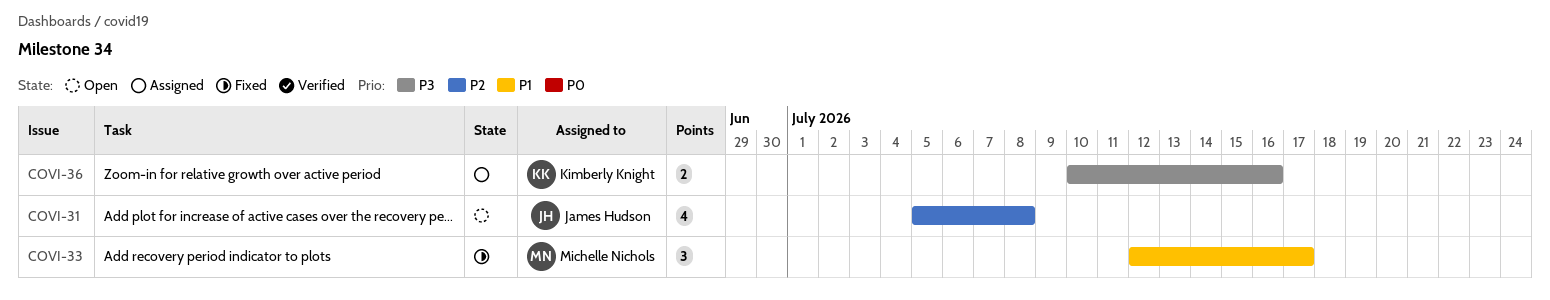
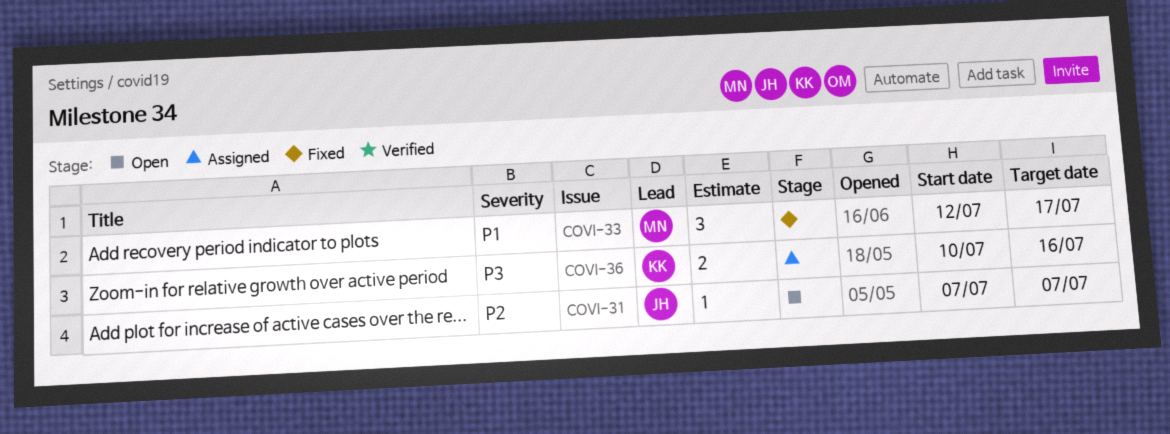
COVI-31, estimate: 4 -> 1
COVI-31, start: Jul 5 -> Jul 7
COVI-31, due: Jul 8 -> Jul 7

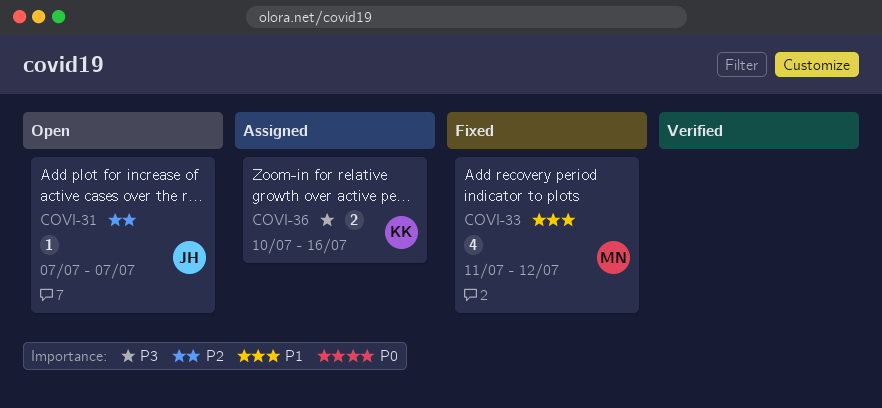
COVI-33, estimate: 3 -> 4
COVI-33, start: Jul 12 -> Jul 11
COVI-33, due: Jul 17 -> Jul 12

